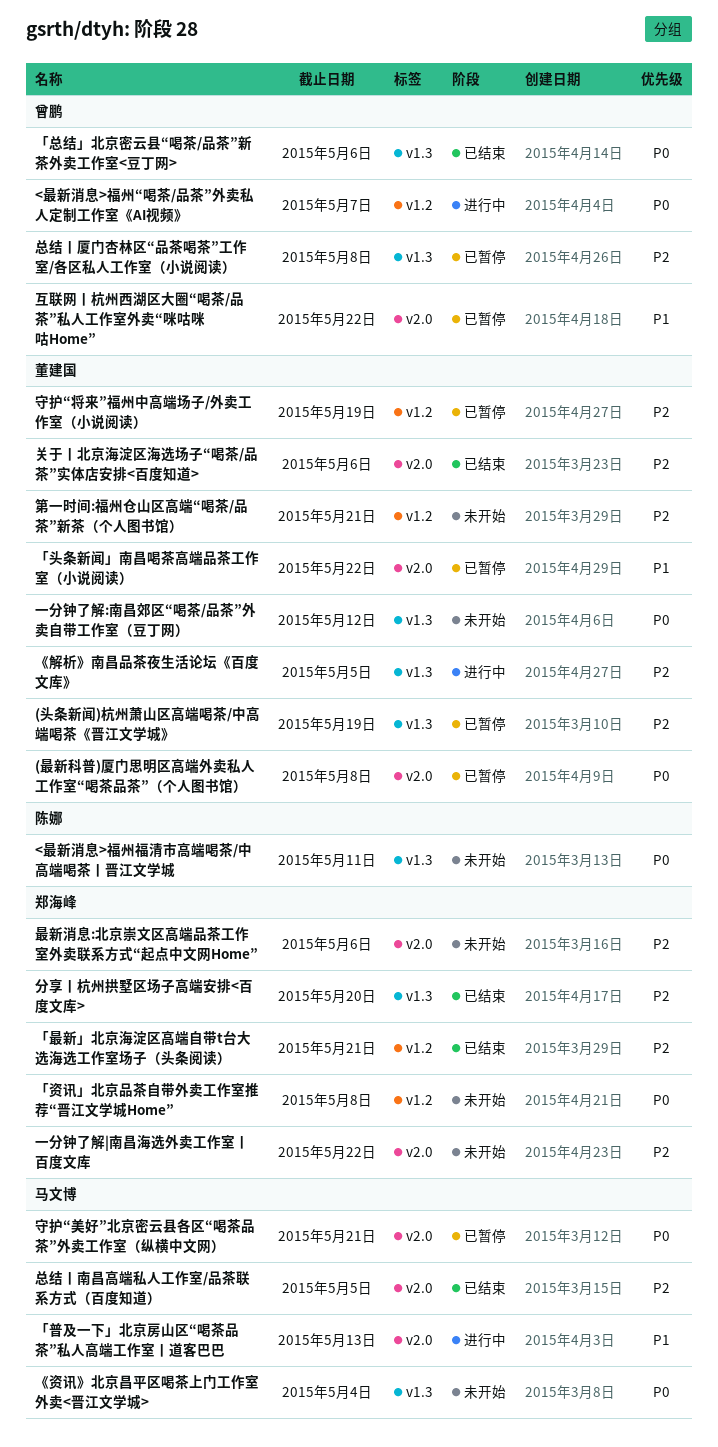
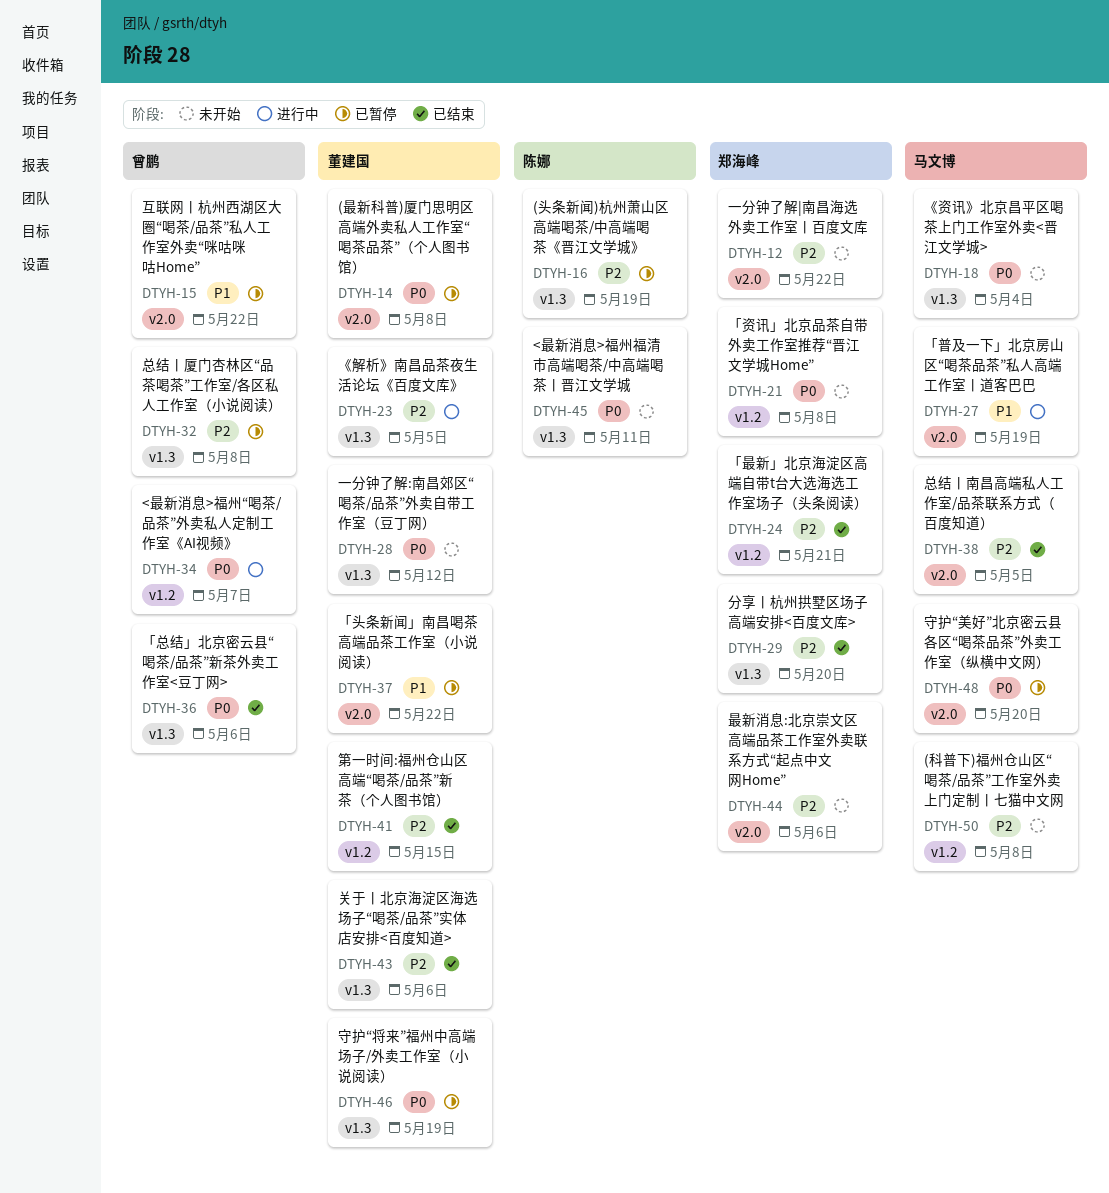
(头条新闻)杭州萧山区高端喝茶/中高端喝茶《晋江文学城》, owner: 董建国 -> 陈娜
(科普下)福州仓山区“喝茶/品茶”工作室外卖上门定制丨七猫中文网: none -> present
「普及一下」北京房山区“喝茶品茶”私人高端工作室丨道客巴巴, due: May 13 -> May 19
关于丨北京海淀区海选场子“喝茶/品茶”实体店安排<百度知道>, label: v2.0 -> v1.3
守护“将来”福州中高端场子/外卖工作室（小说阅读）, priority: P2 -> P0
守护“将来”福州中高端场子/外卖工作室（小说阅读）, label: v1.2 -> v1.3
守护“美好”北京密云县各区“喝茶品茶”外卖工作室（纵横中文网）, due: May 21 -> May 20
第一时间:福州仓山区高端“喝茶/品茶”新茶（个人图书馆）, status: 未开始 -> 已结束
第一时间:福州仓山区高端“喝茶/品茶”新茶（个人图书馆）, due: May 21 -> May 15

